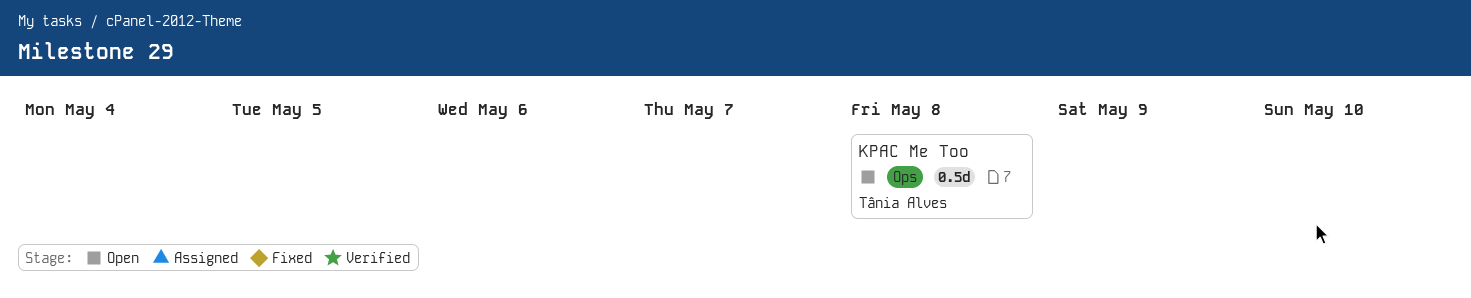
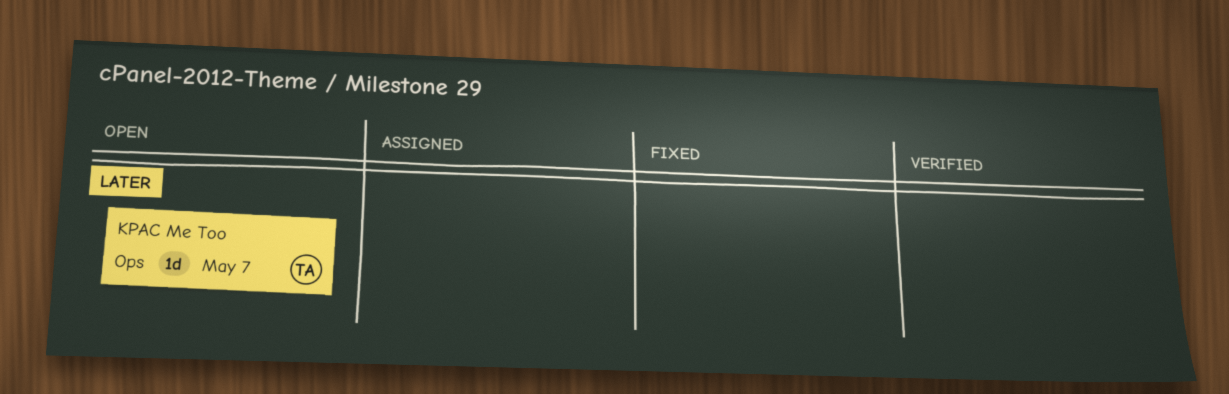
KPAC Me Too, estimate: 0.5d -> 1d
KPAC Me Too, due: May 8 -> May 7

